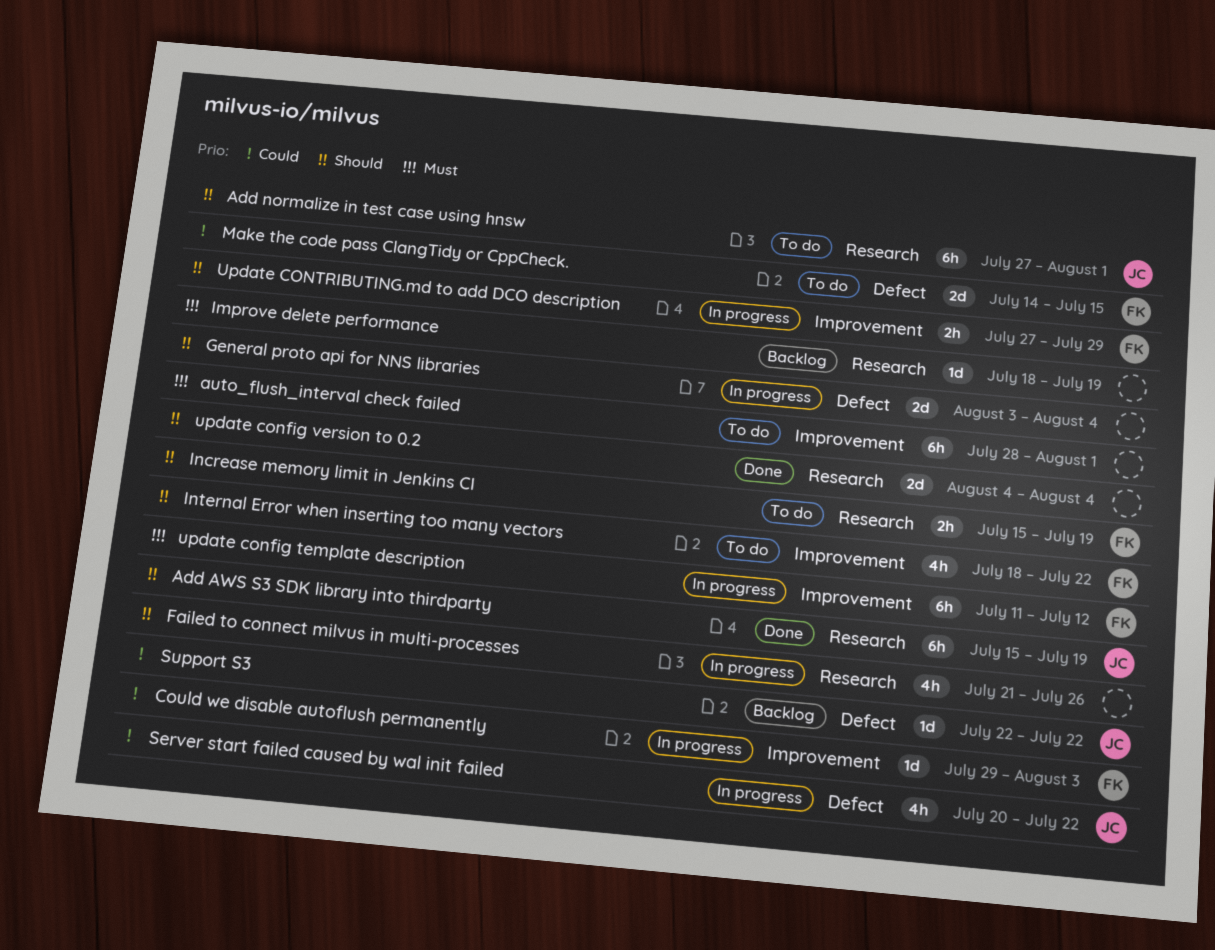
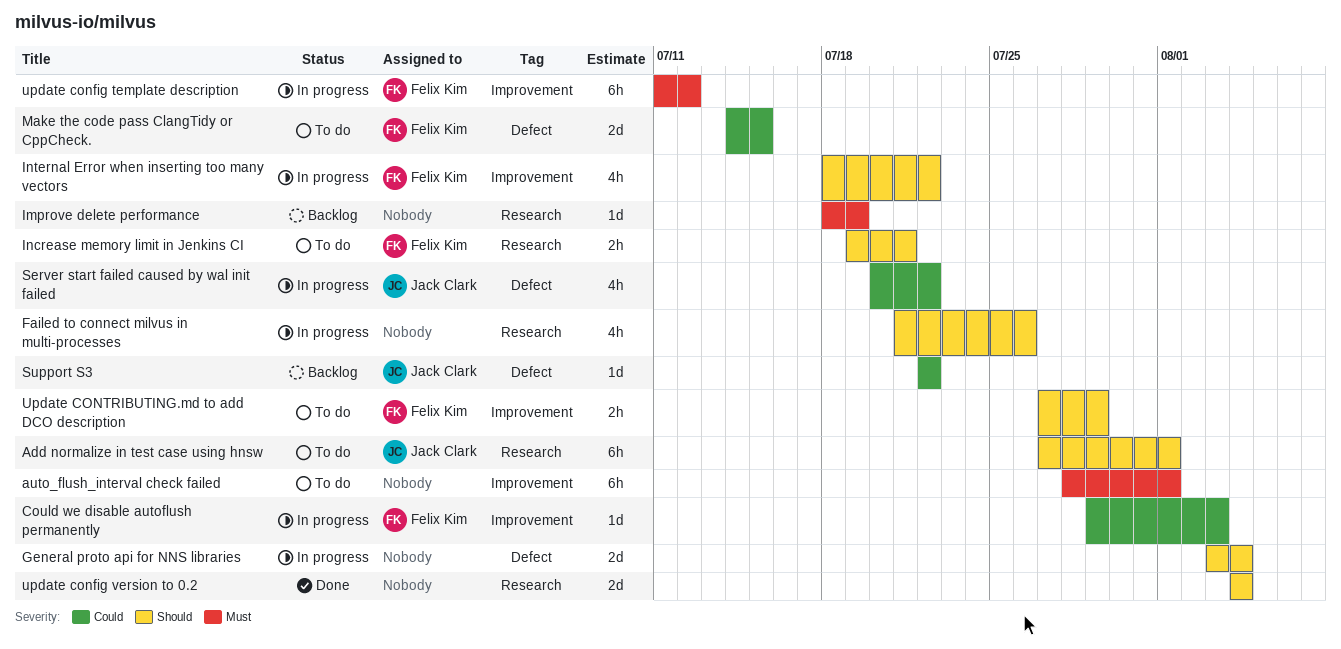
Add AWS S3 SDK library into thirdparty: present -> none
Increase memory limit in Jenkins CI, start: Jul 15 -> Jul 19
Increase memory limit in Jenkins CI, due: Jul 19 -> Jul 21
Internal Error when inserting too many vectors, status: To do -> In progress
Update CONTRIBUTING.md to add DCO description, status: In progress -> To do

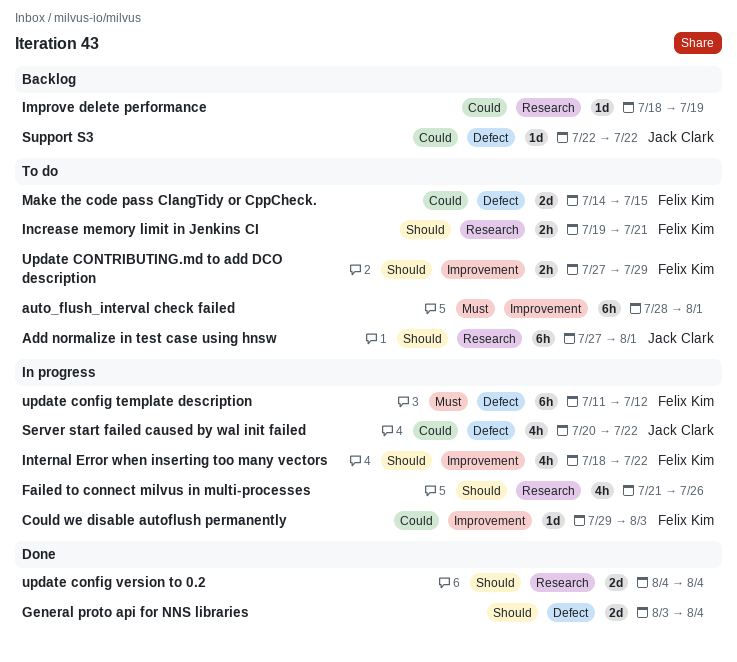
General proto api for NNS libraries, status: In progress -> Done
Improve delete performance, priority: Must -> Could
update config template description, label: Improvement -> Defect

